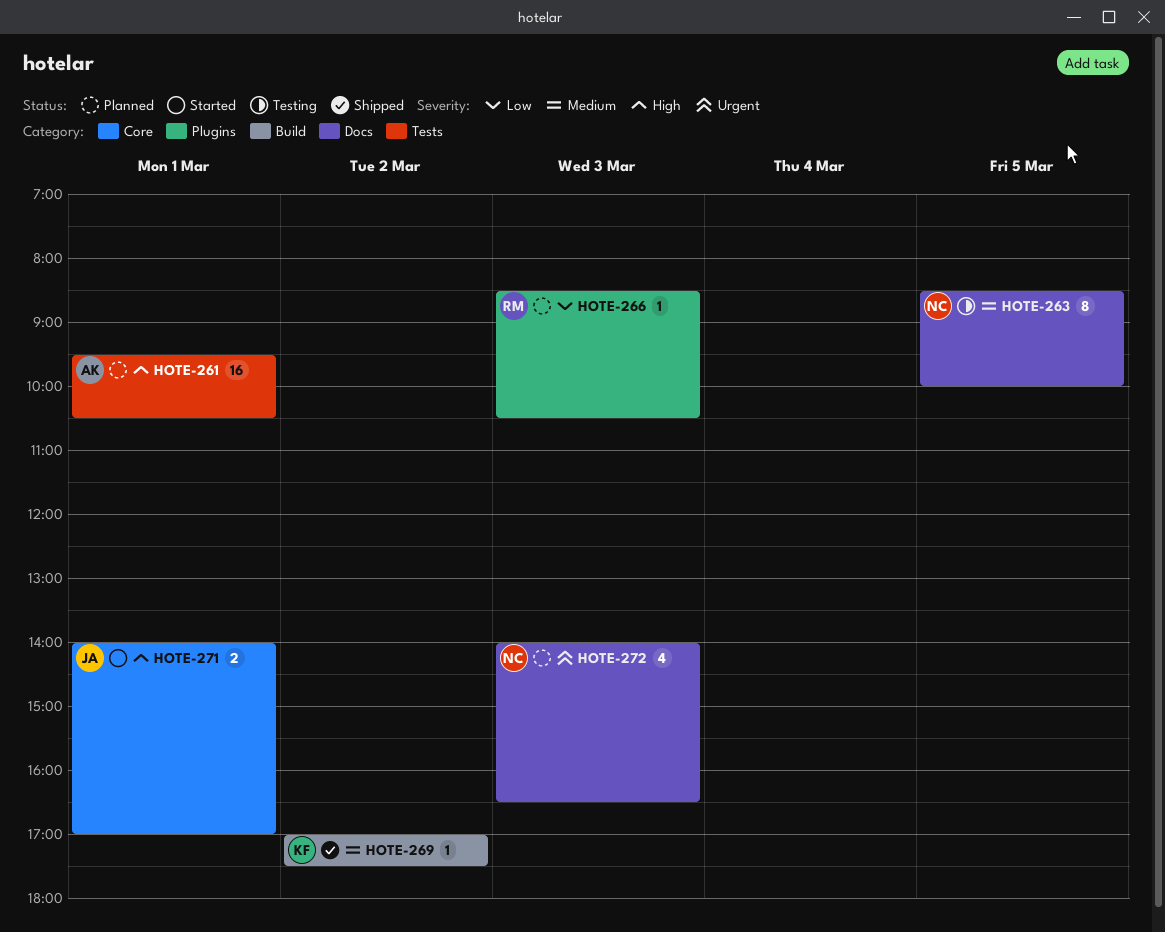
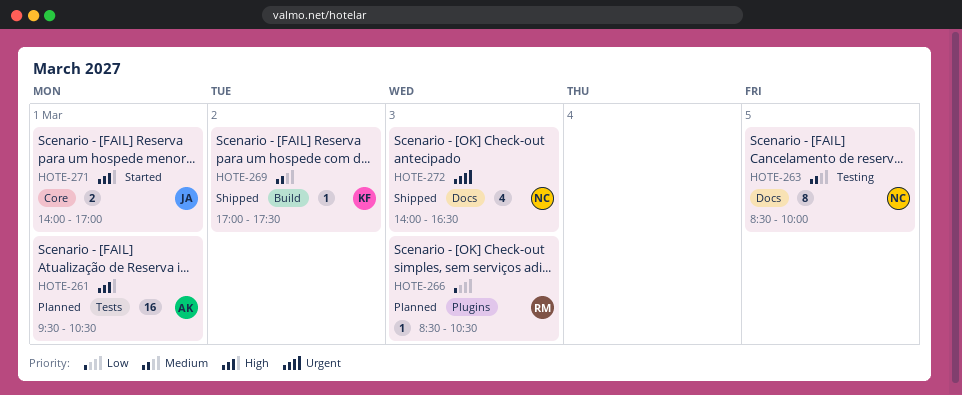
HOTE-272, status: Planned -> Shipped

